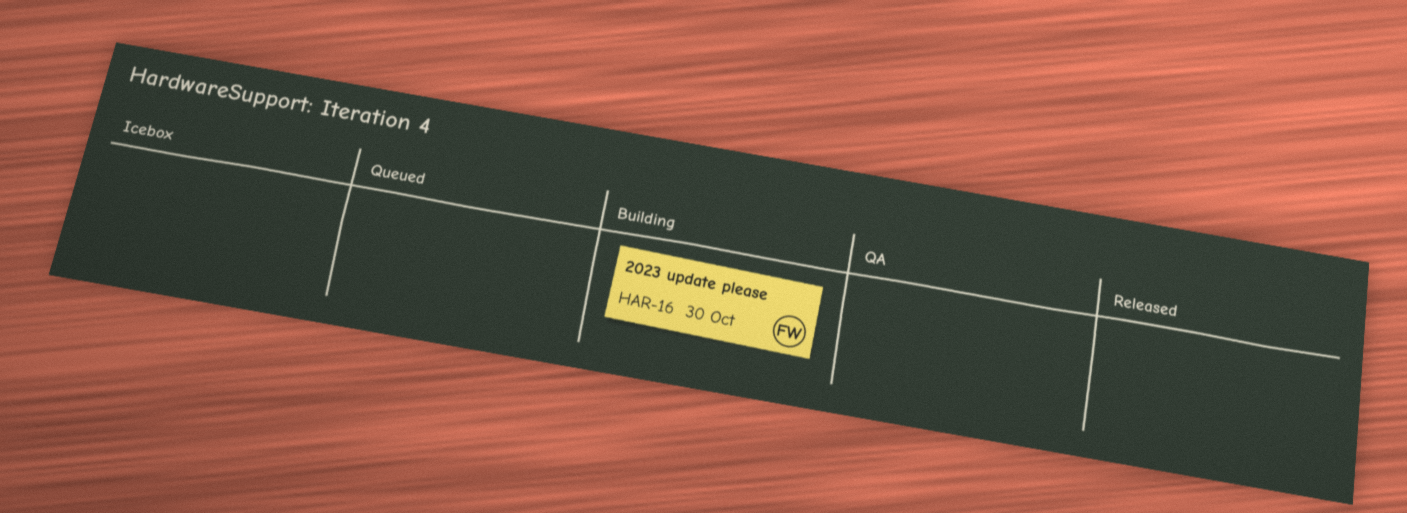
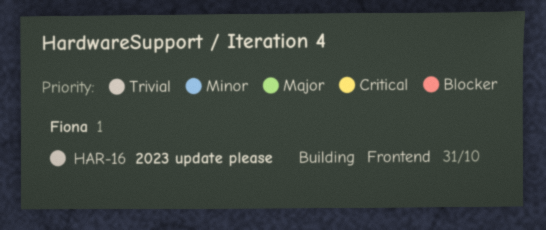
HAR-16, due: Oct 30 -> Oct 31

